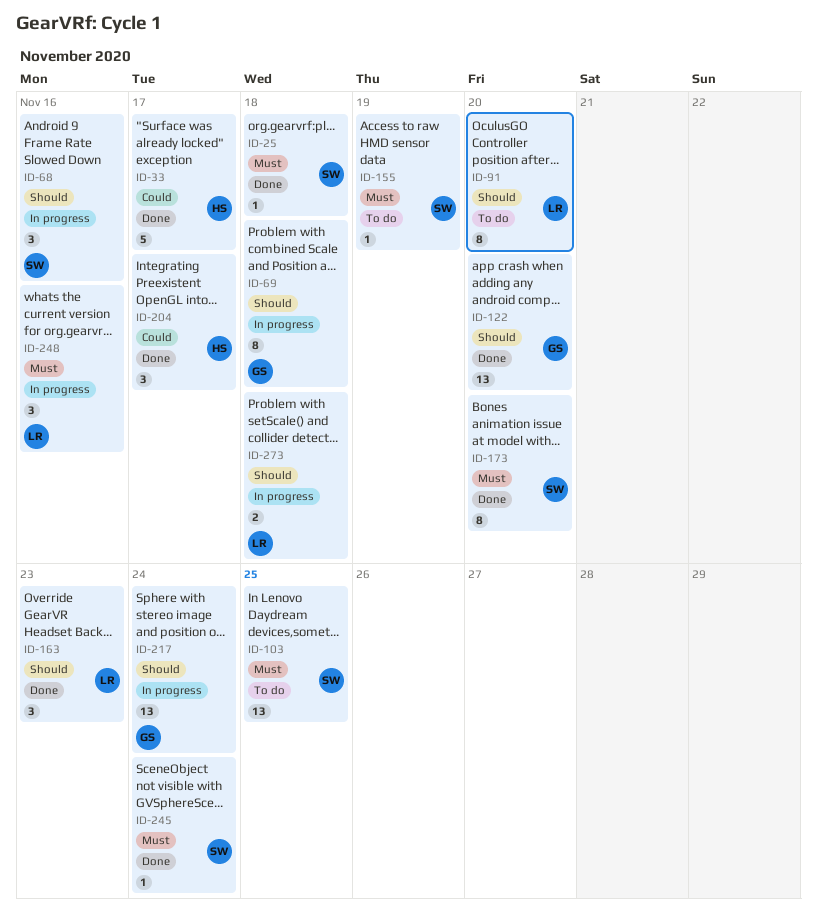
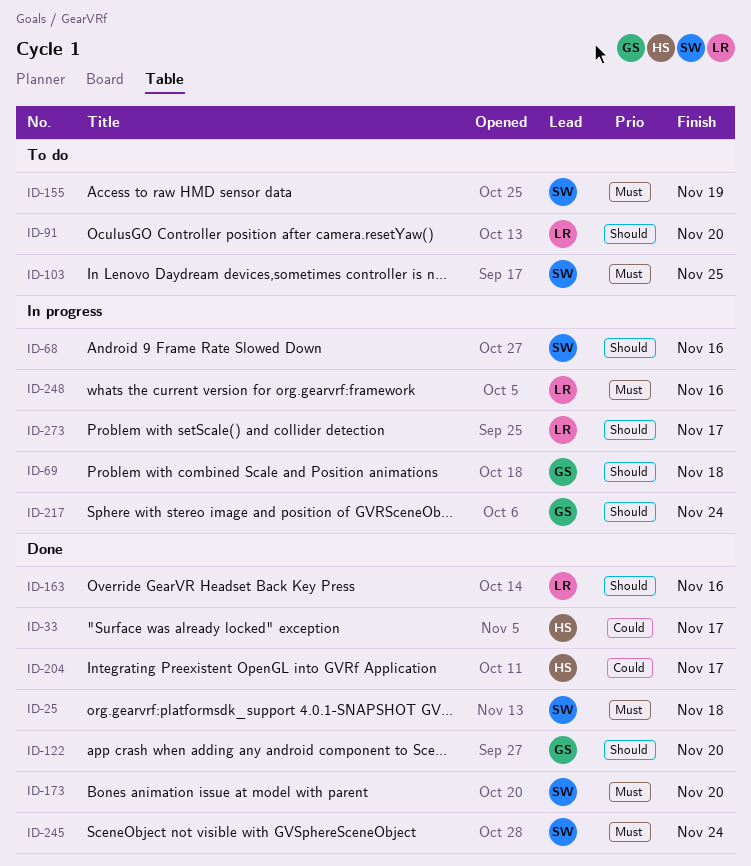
ID-163, due: Nov 23 -> Nov 16
ID-273, due: Nov 18 -> Nov 17

